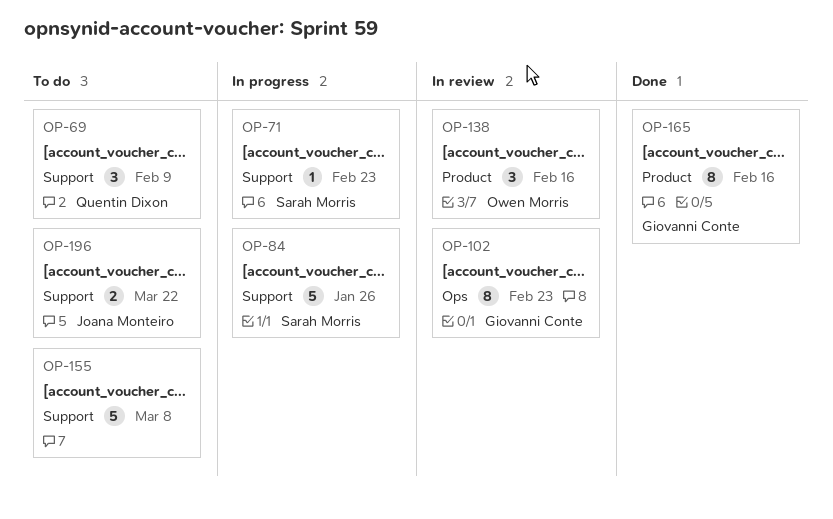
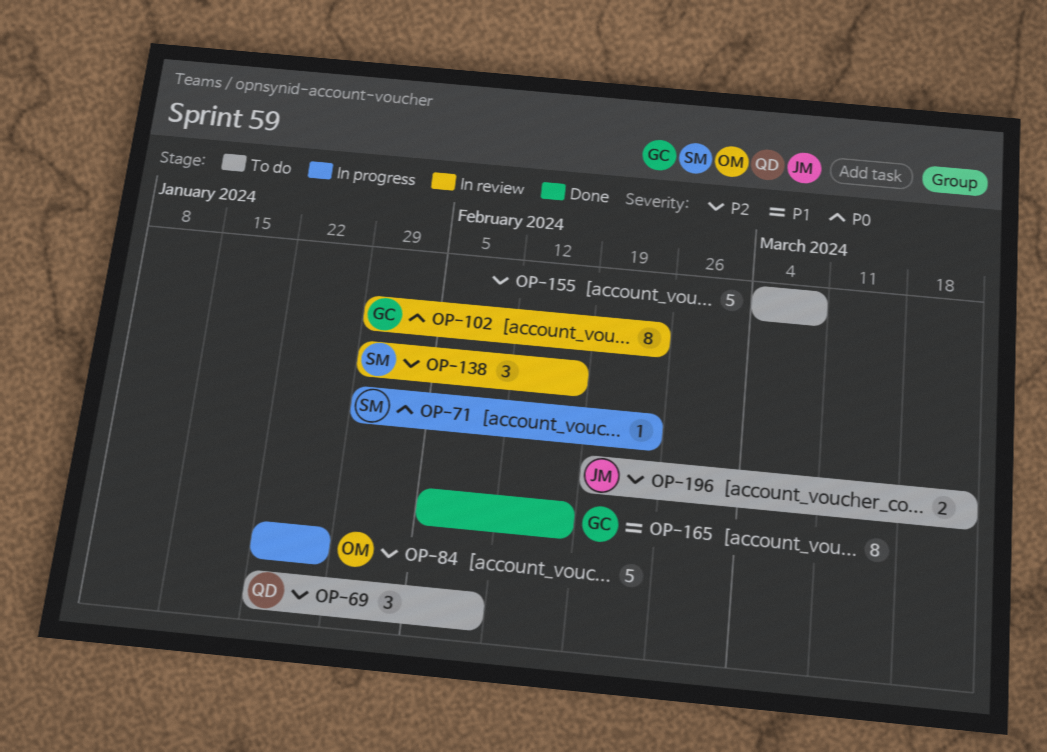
OP-84, owner: Sarah Morris -> Owen Morris
OP-138, owner: Owen Morris -> Sarah Morris

